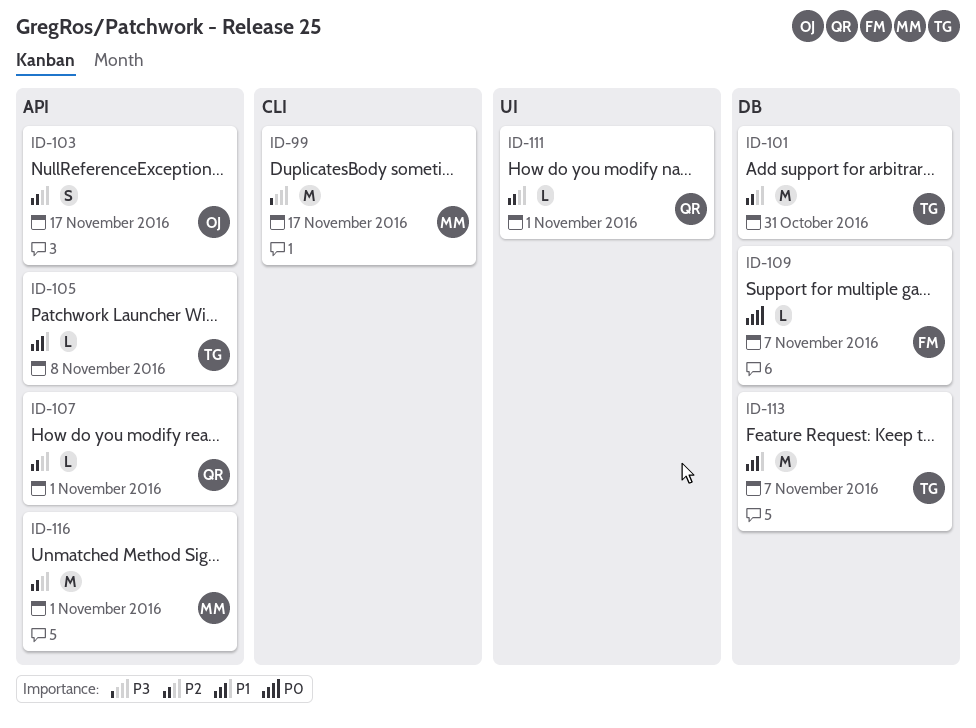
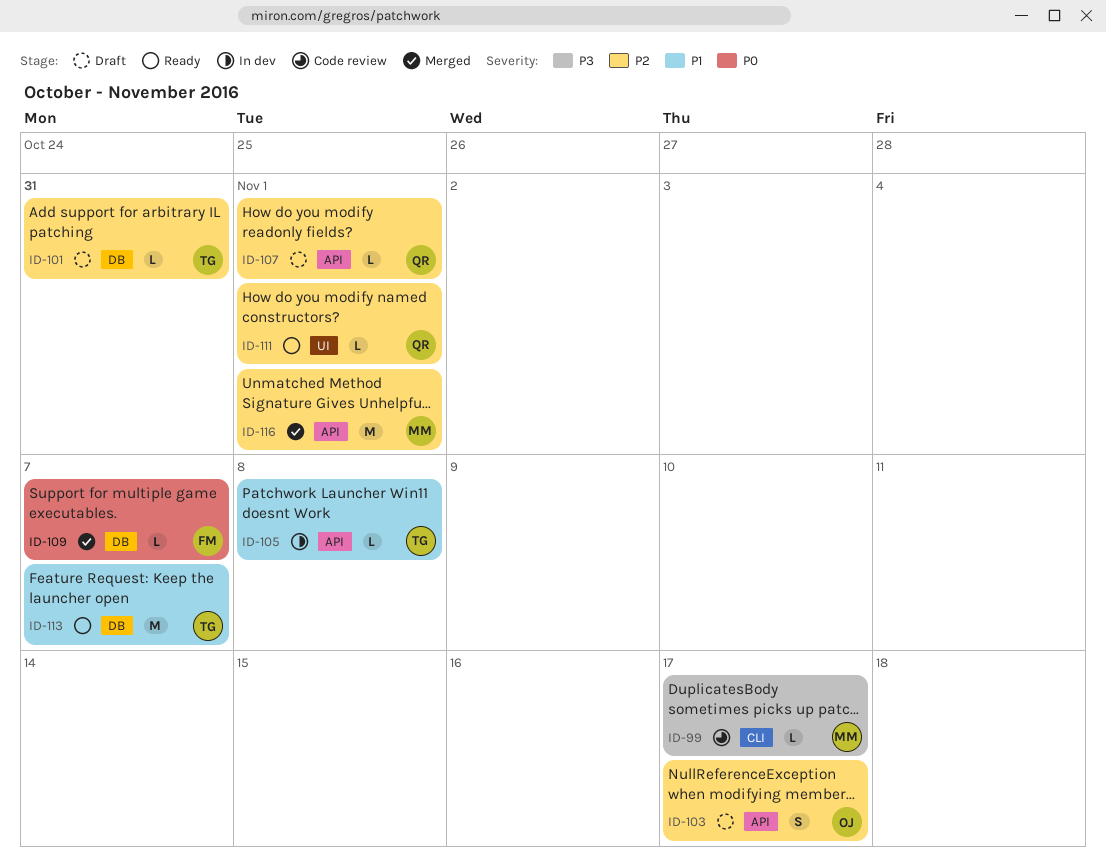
ID-99, estimate: M -> L
ID-101, estimate: M -> L

